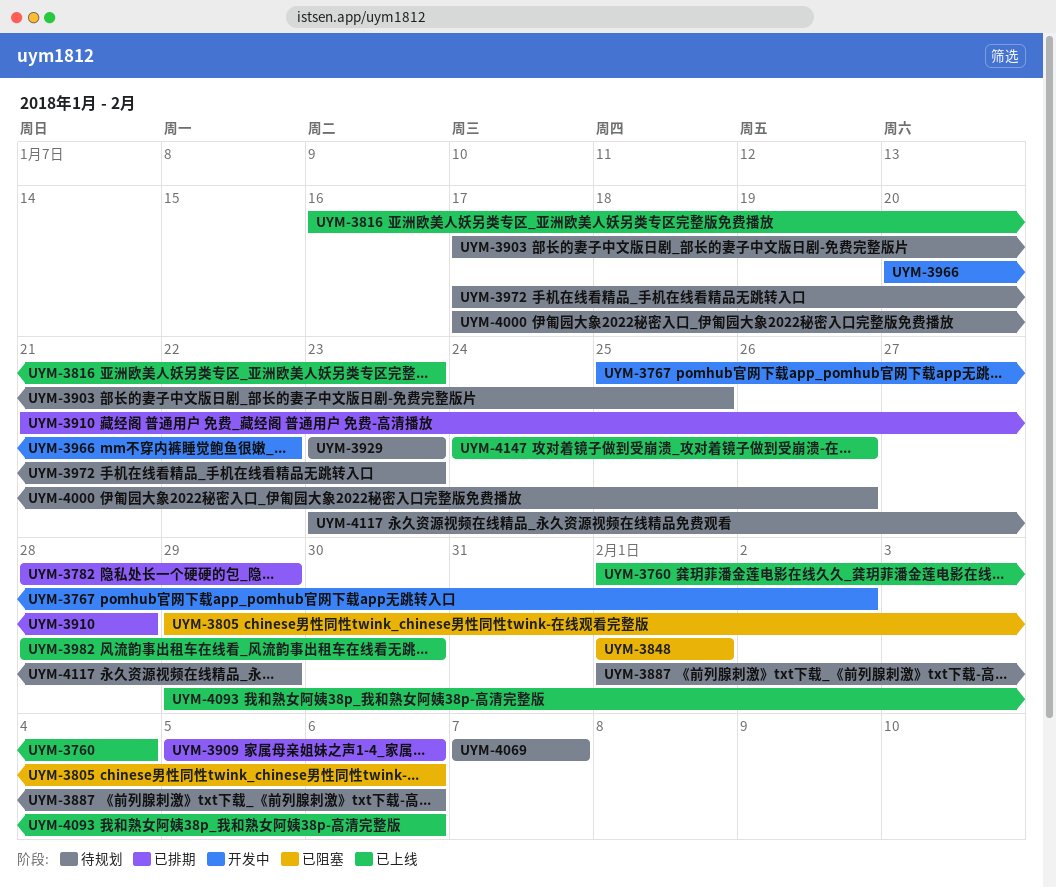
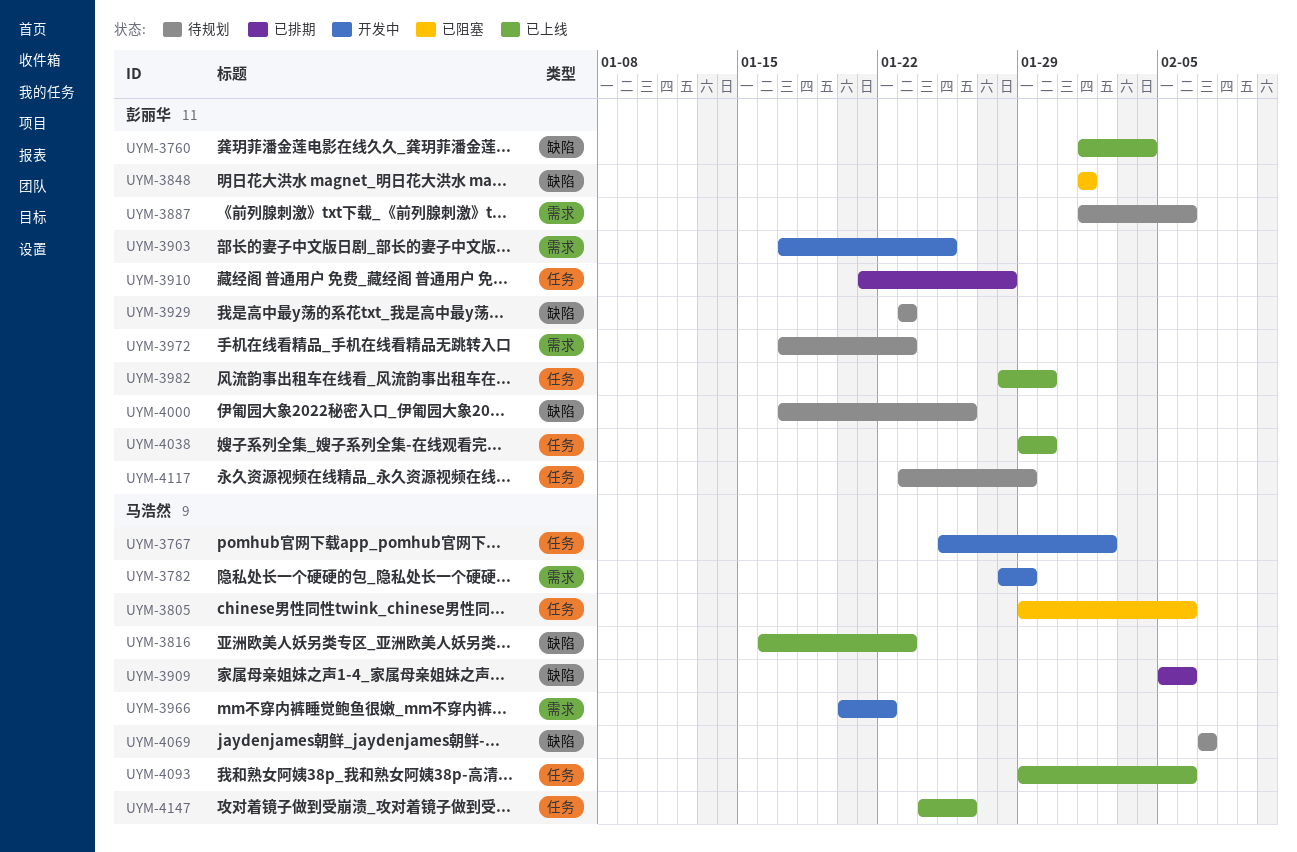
UYM-3782, status: 已排期 -> 开发中
UYM-3903, status: 待规划 -> 开发中
UYM-4038: none -> present

